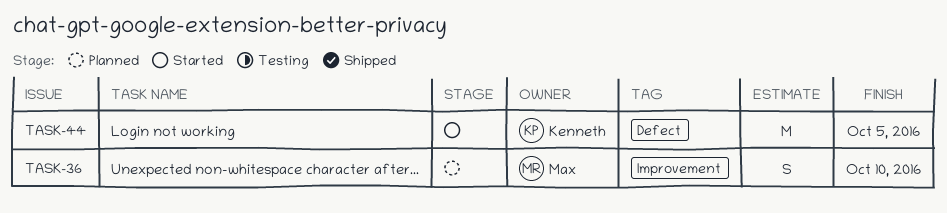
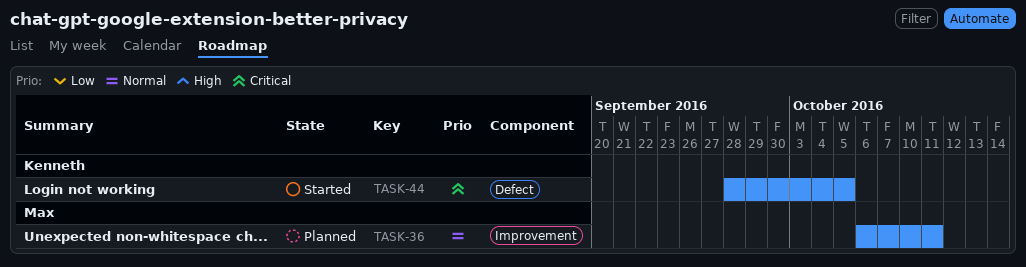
TASK-36, due: Oct 10 -> Oct 11

